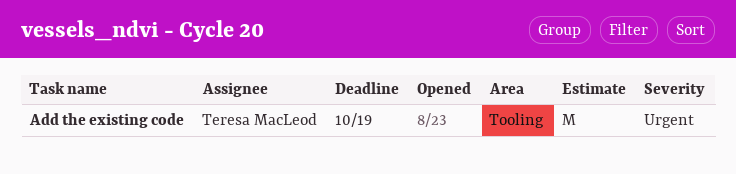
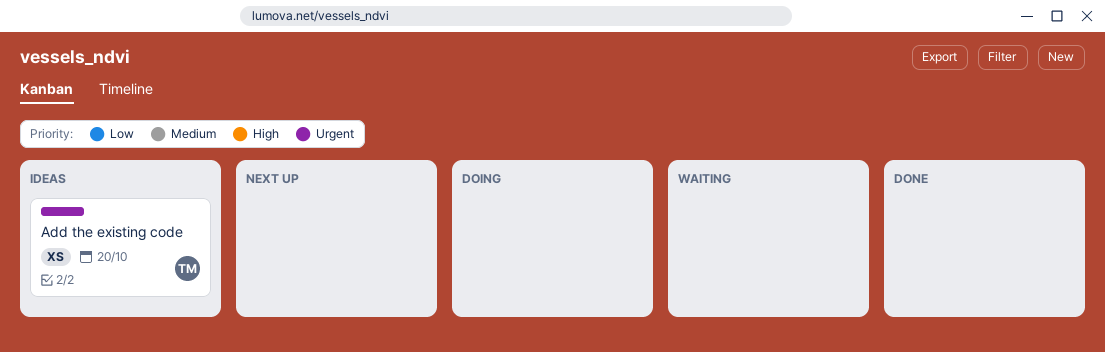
Add the existing code, estimate: M -> XS
Add the existing code, due: Oct 19 -> Oct 20

